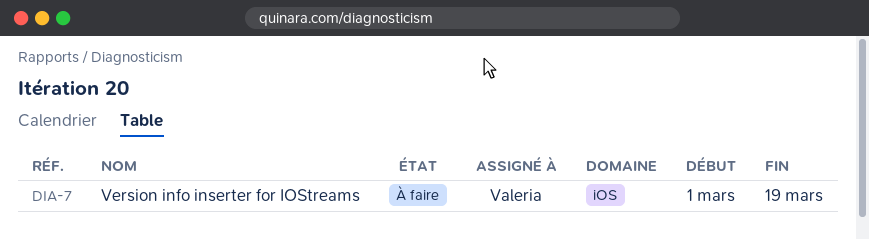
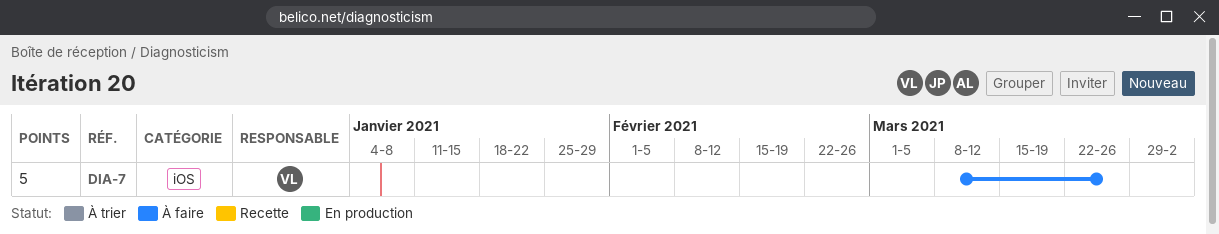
DIA-7, start: Mar 1 -> Mar 8
DIA-7, due: Mar 19 -> Mar 26

